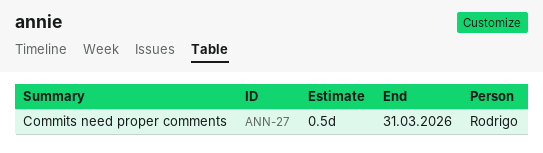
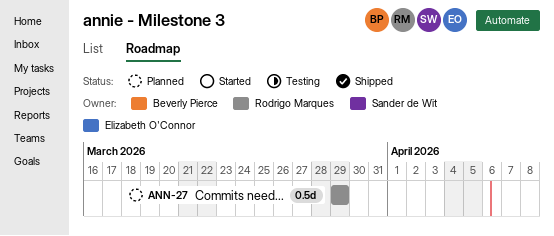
ANN-27, due: Mar 31 -> Mar 29

